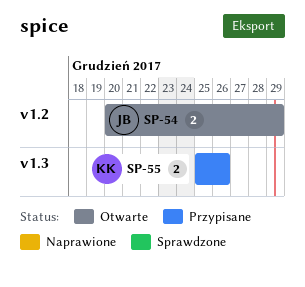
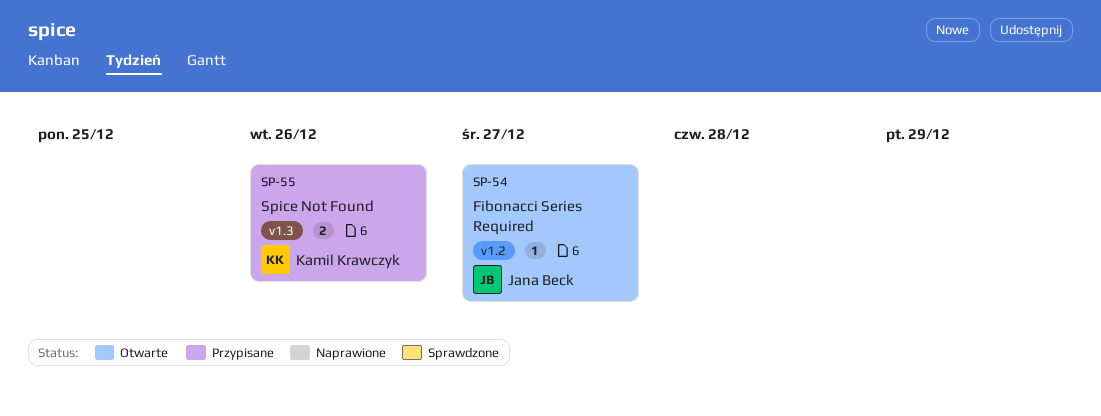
SP-54, estimate: 2 -> 1
SP-54, due: Dec 29 -> Dec 27

